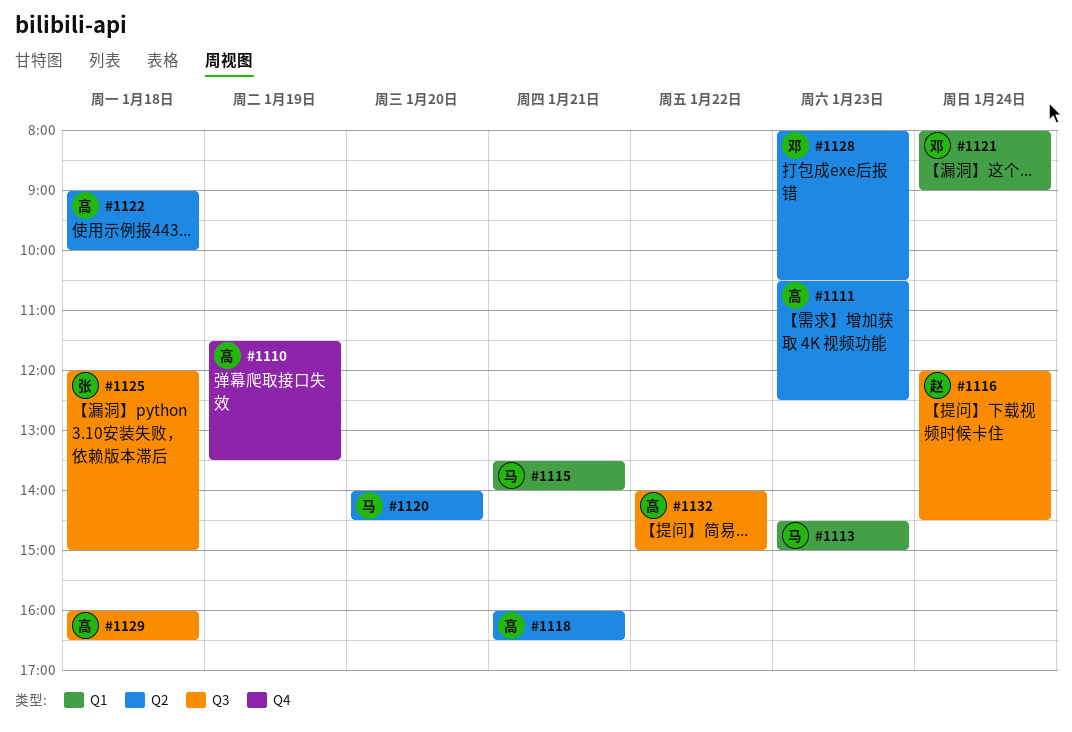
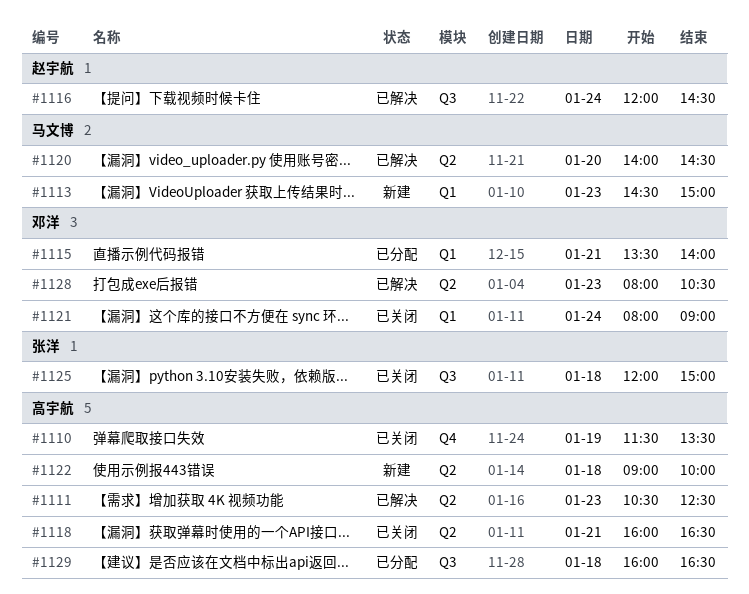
#1115, owner: 马文博 -> 邓洋
#1132: present -> none

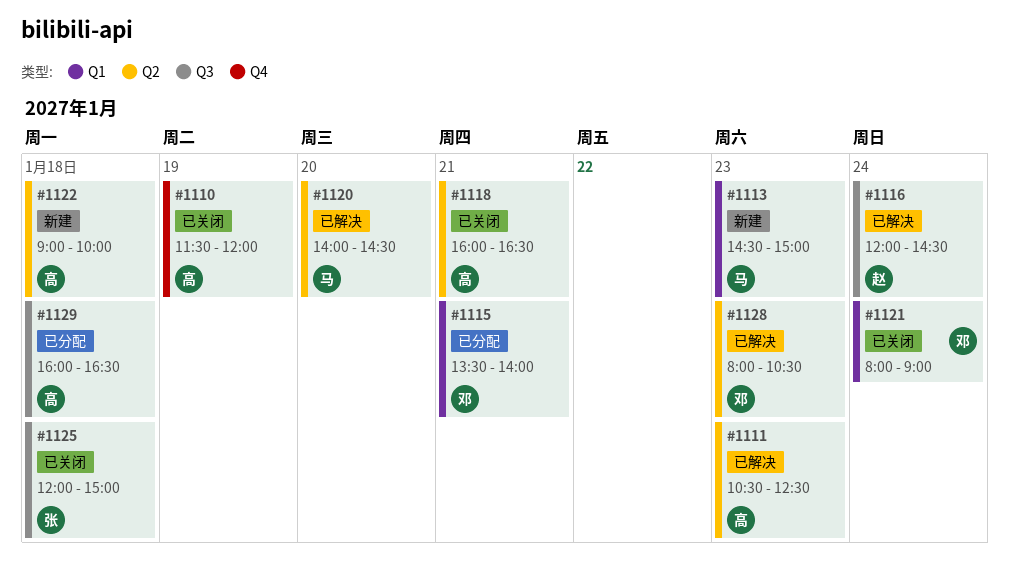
#1110, ends: 13:30 -> 12:00

